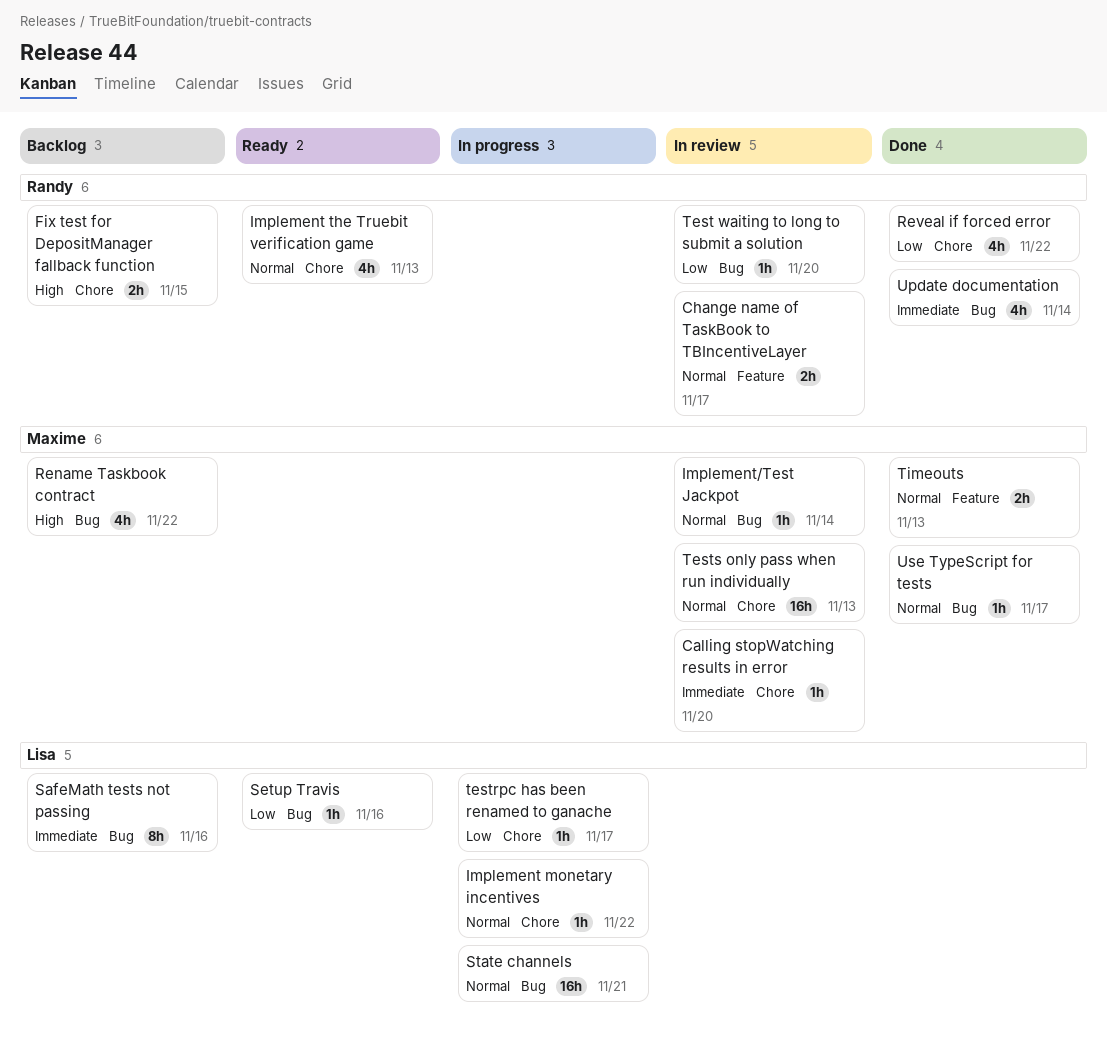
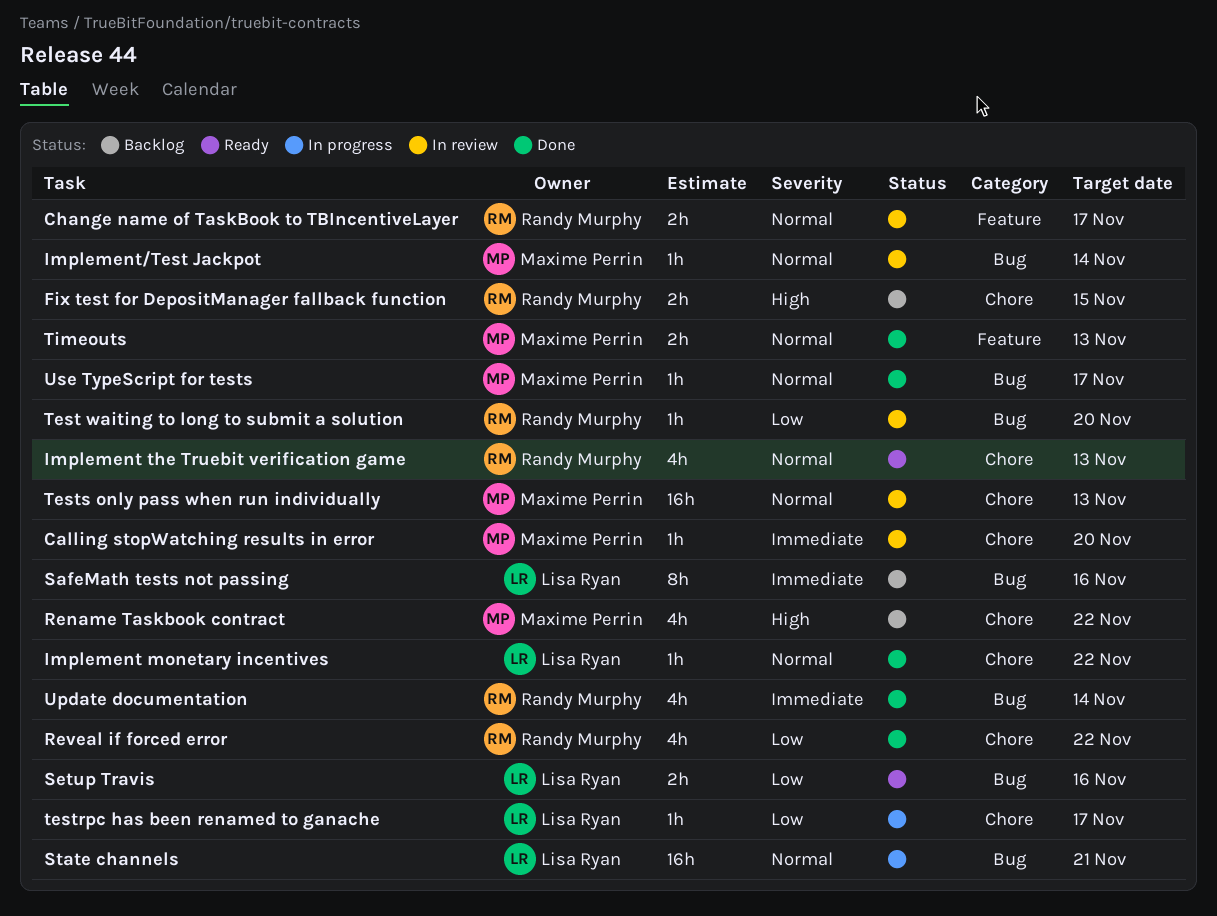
Implement monetary incentives, status: In progress -> Done
Rename Taskbook contract, label: Bug -> Chore
Setup Travis, estimate: 1h -> 2h

